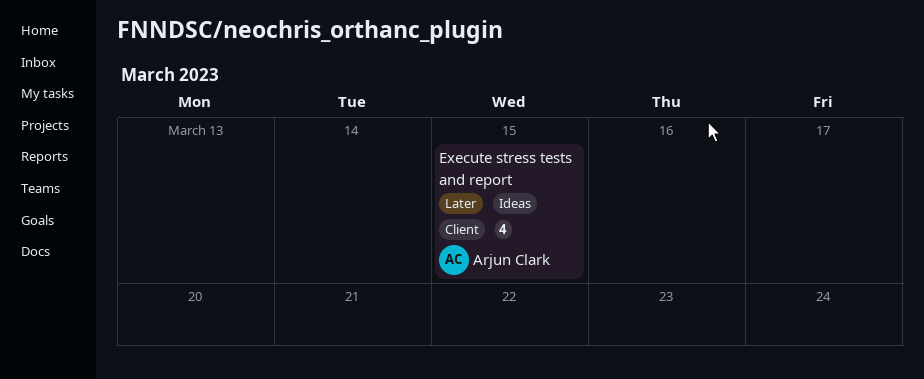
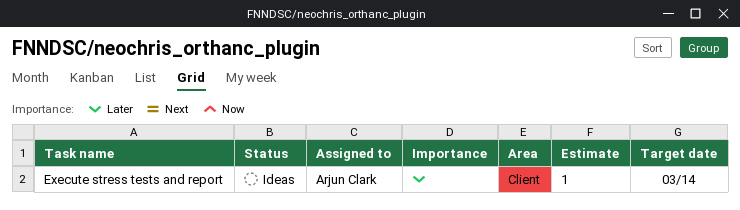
Execute stress tests and report, estimate: 4 -> 1
Execute stress tests and report, due: Mar 15 -> Mar 14

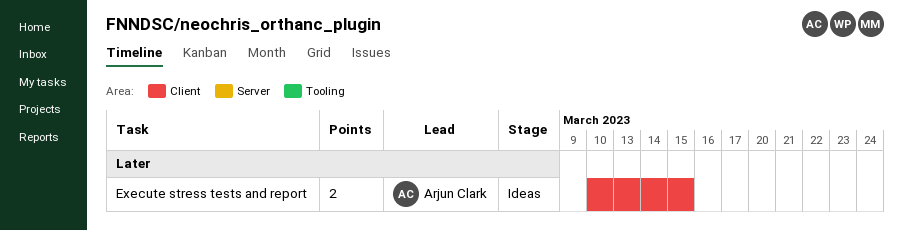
Execute stress tests and report, estimate: 1 -> 2
Execute stress tests and report, due: Mar 14 -> Mar 15

